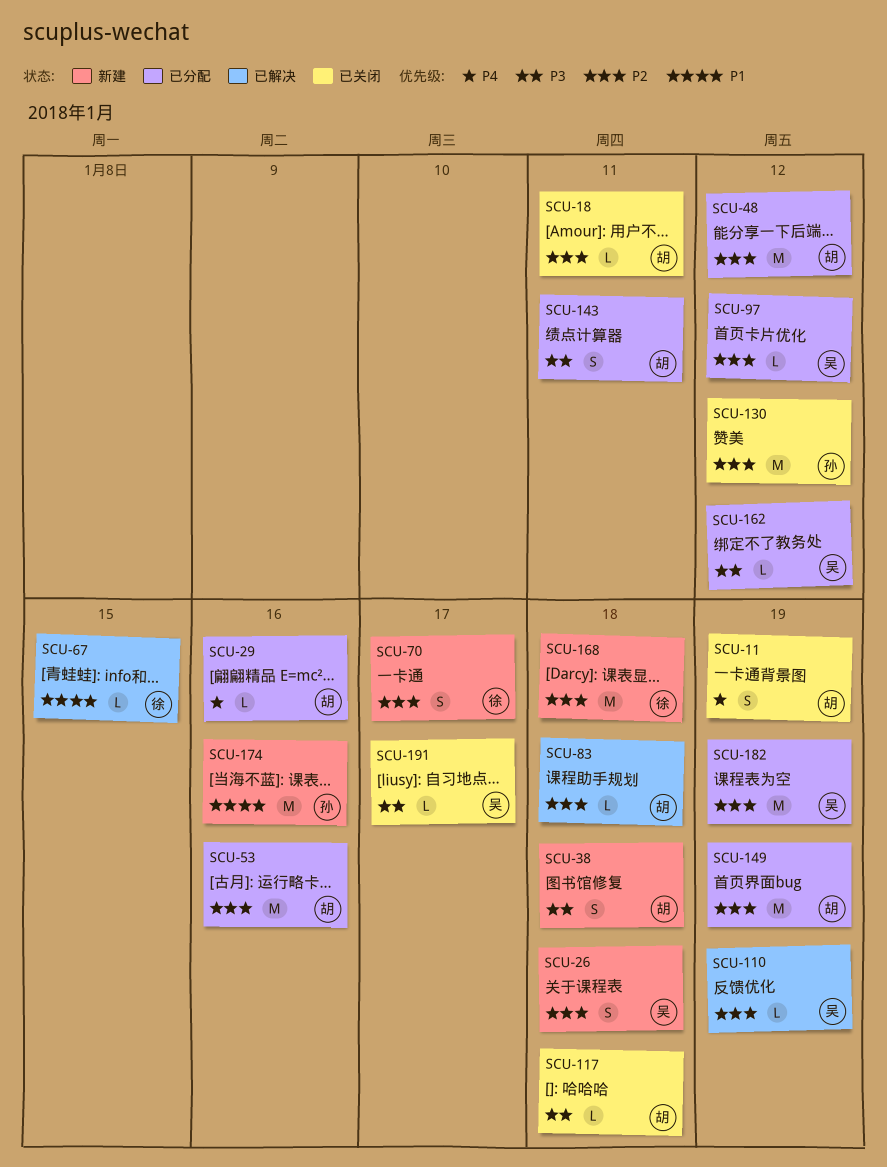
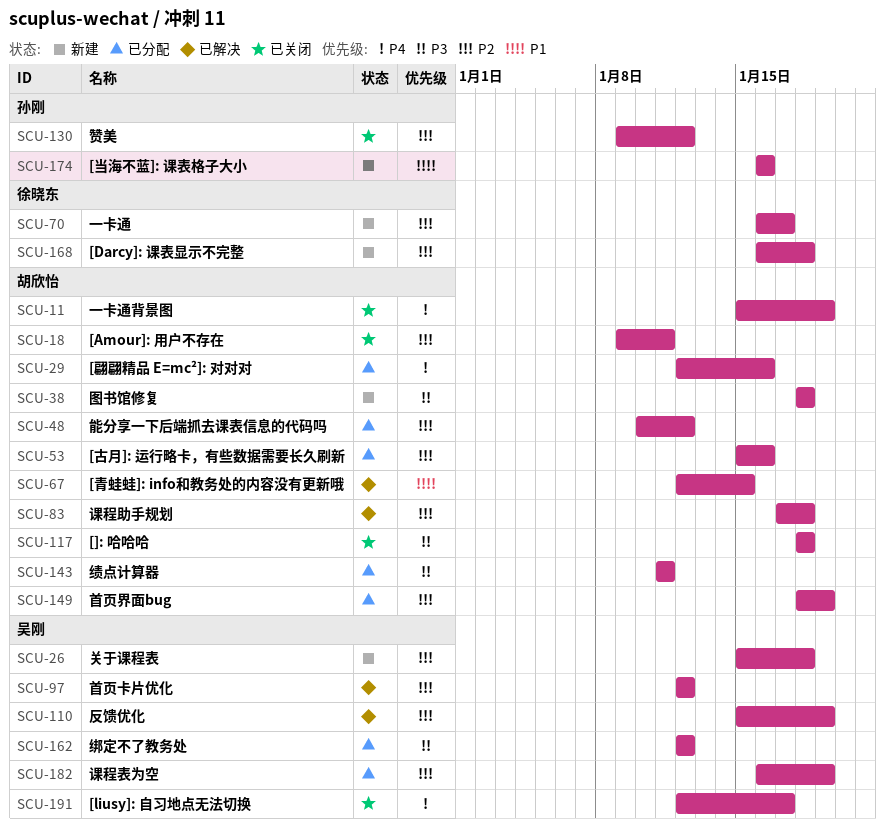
SCU-67, owner: 徐晓东 -> 胡欣怡
SCU-97, status: 已分配 -> 已解决
SCU-191, priority: P3 -> P4

